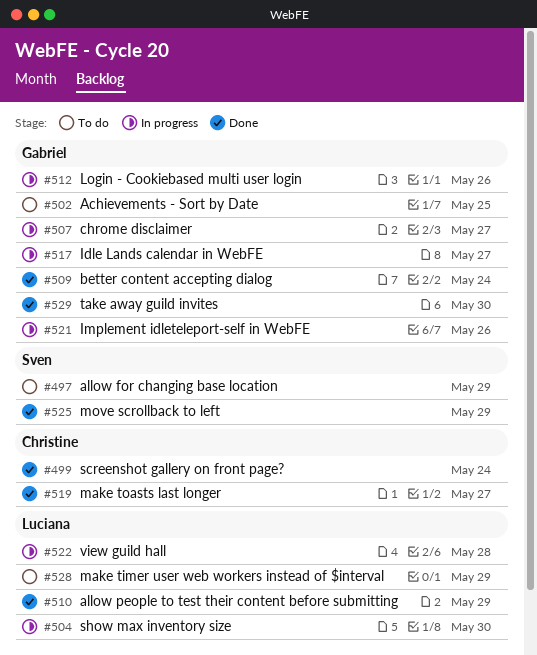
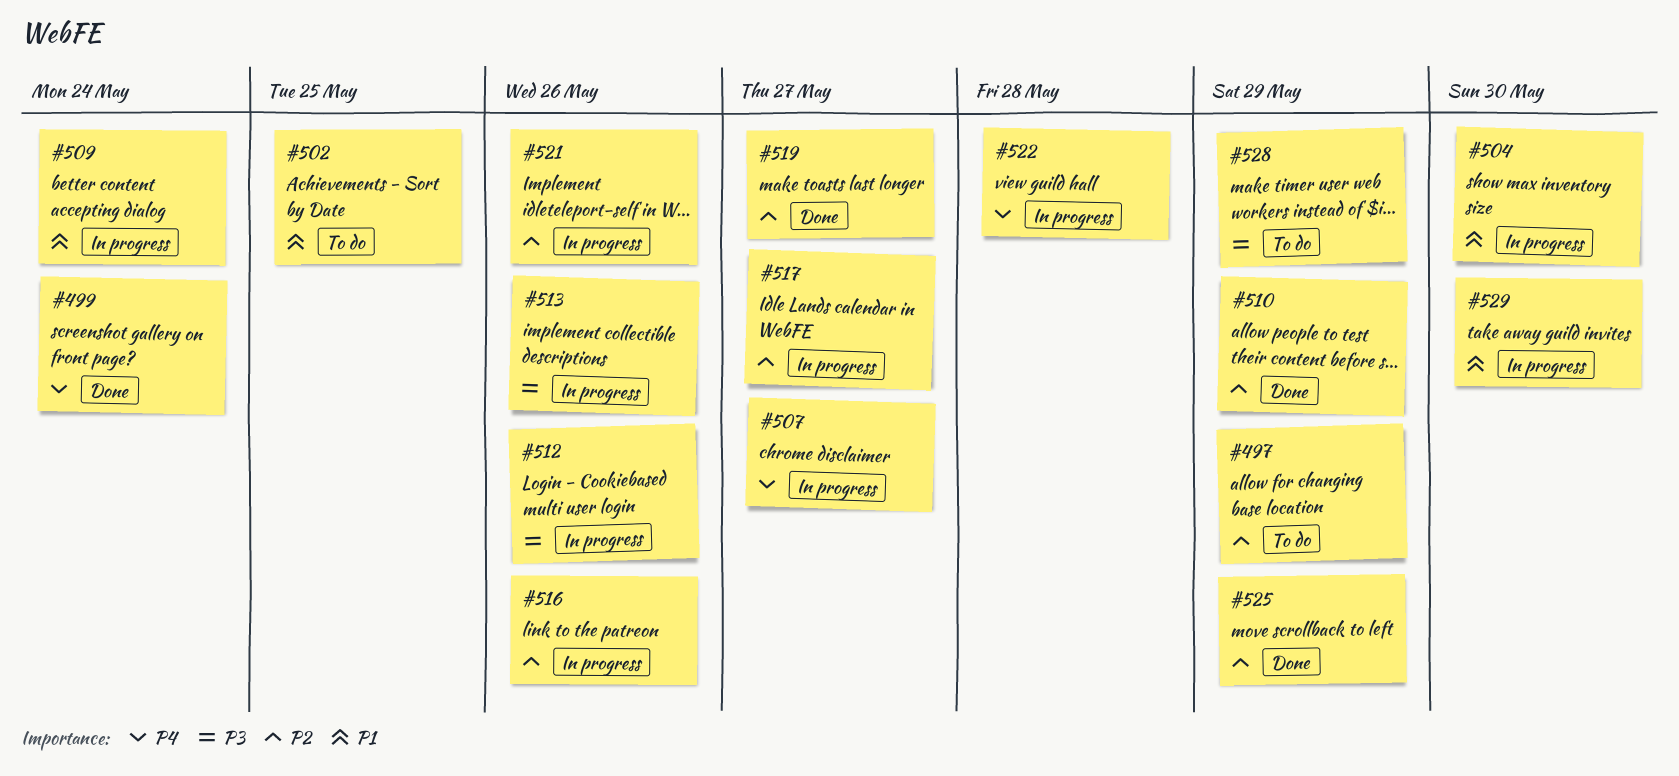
#509, status: Done -> In progress
#513: none -> present
#516: none -> present
#529, status: Done -> In progress

